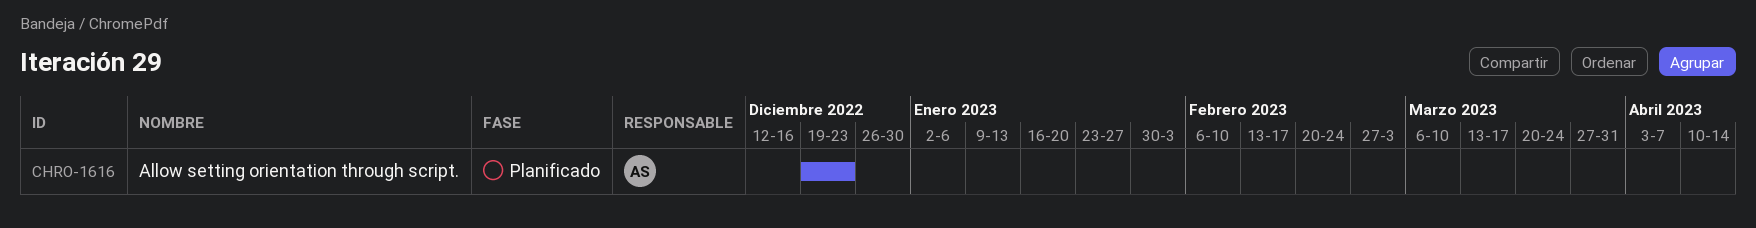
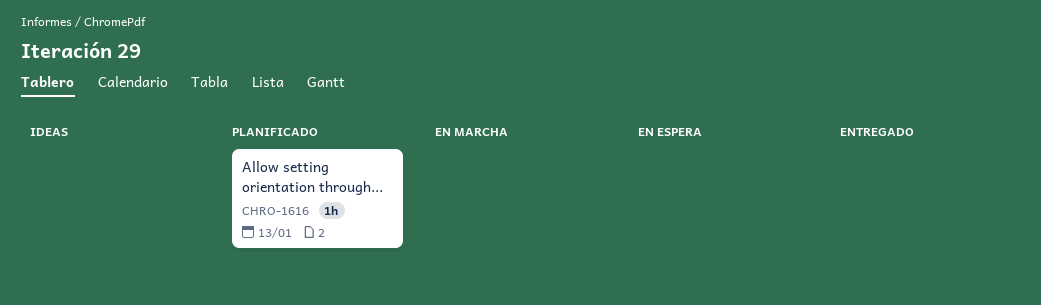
CHRO-1616, due: Dec 23 -> Jan 13

